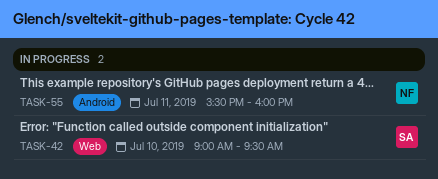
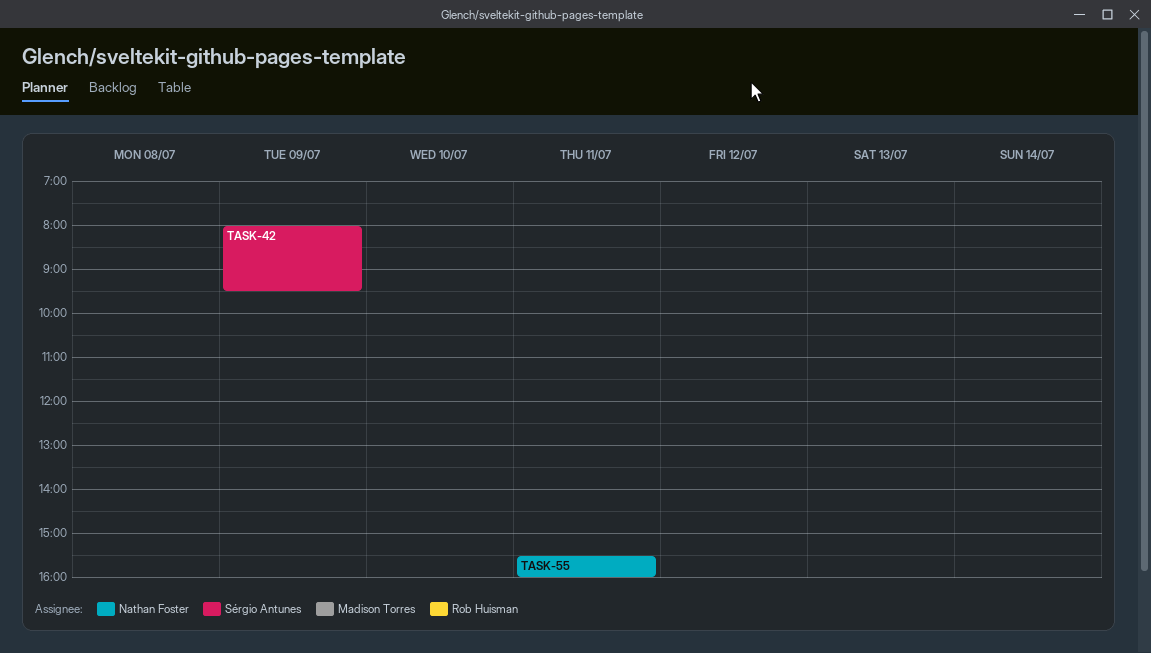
TASK-42, day: Jul 10 -> Jul 9
TASK-42, begins: 09:00 -> 08:00

